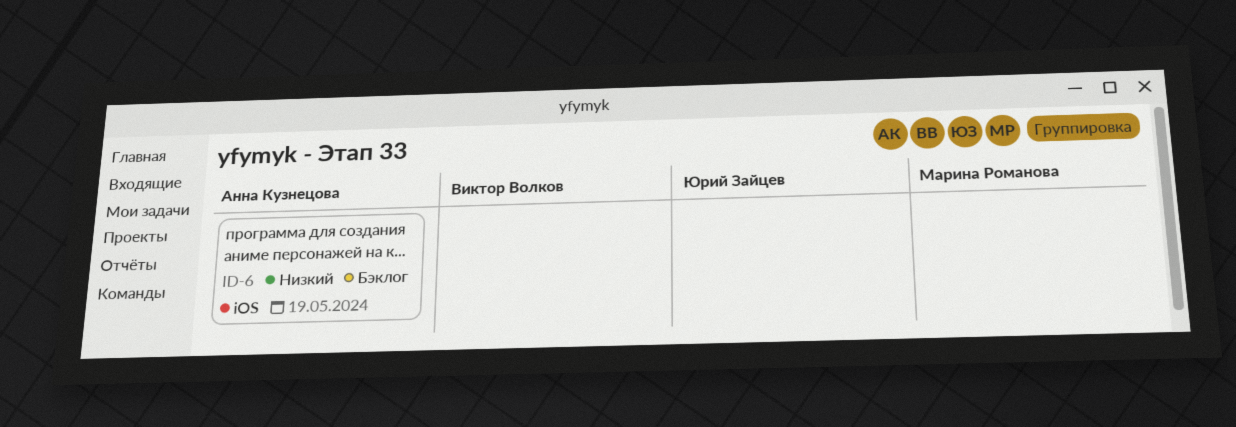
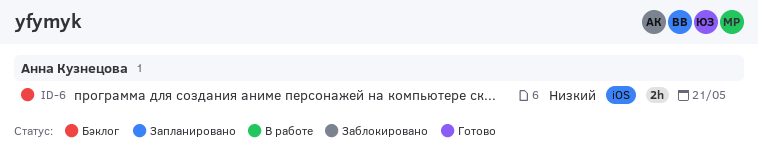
ID-6, due: May 19 -> May 21

